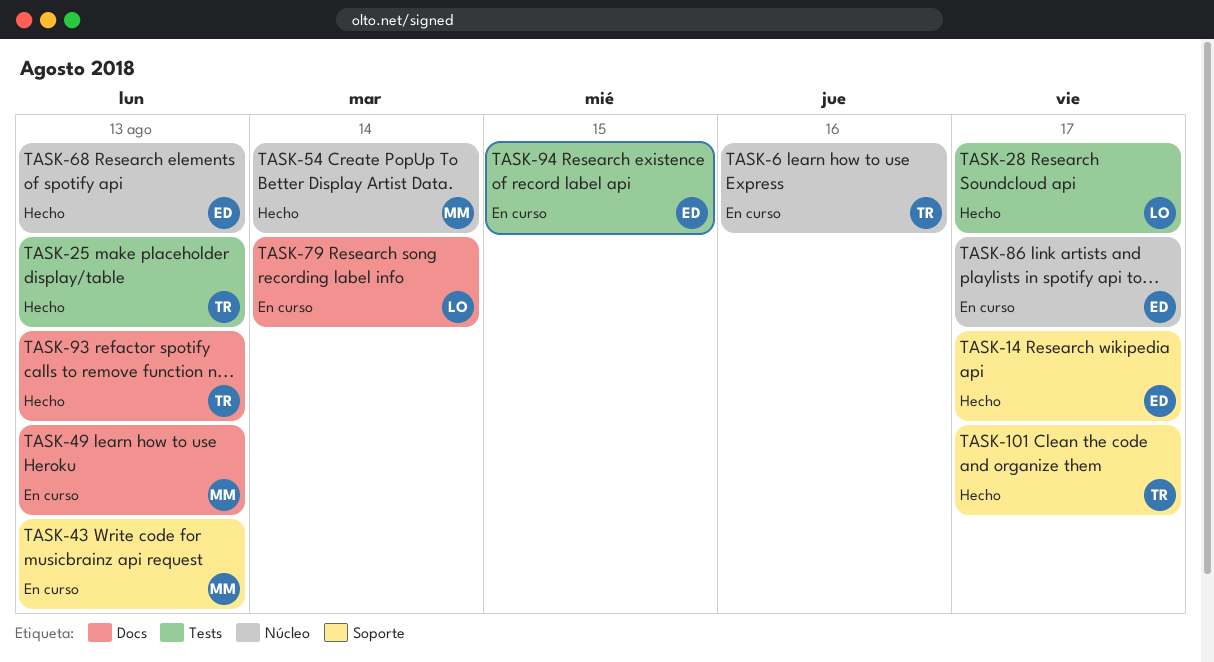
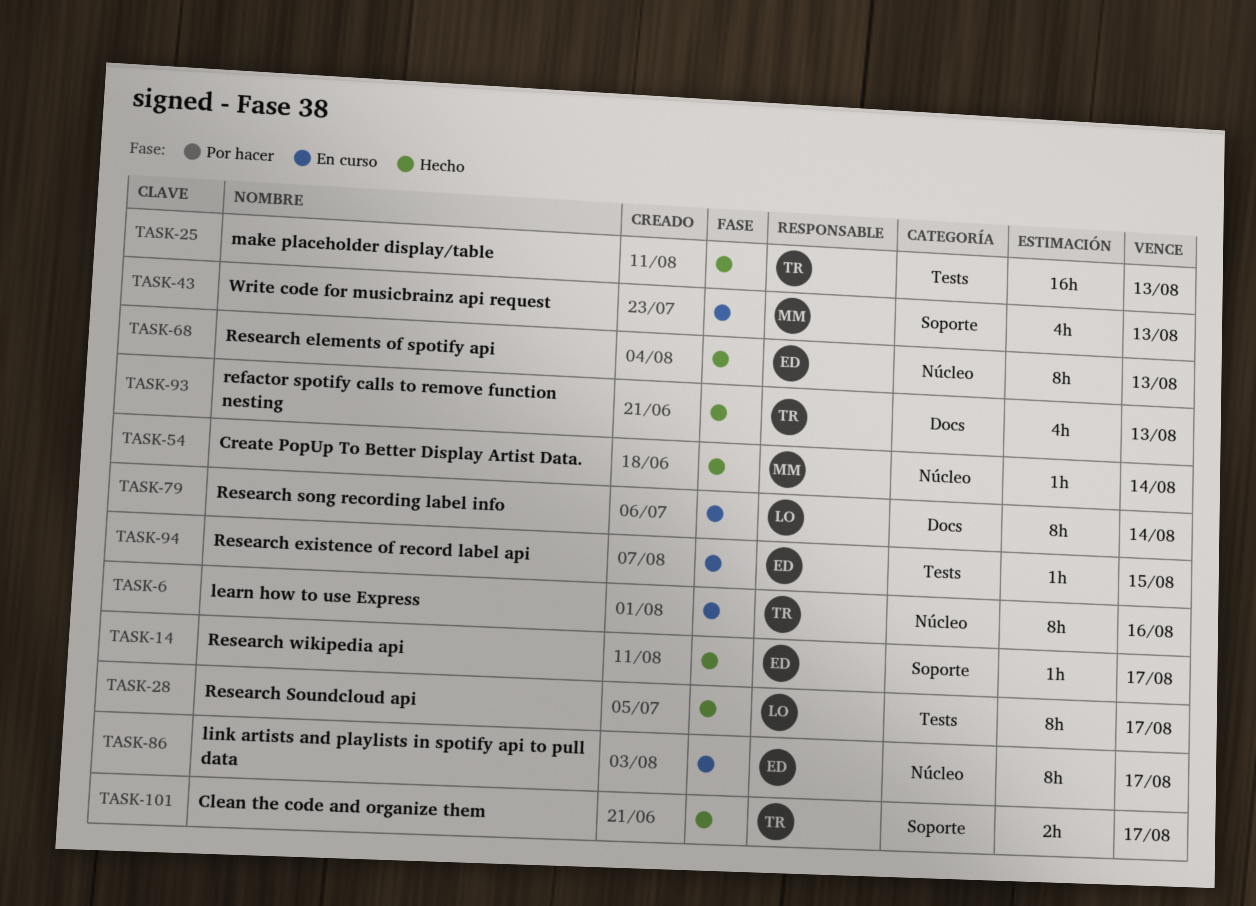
TASK-49: present -> none

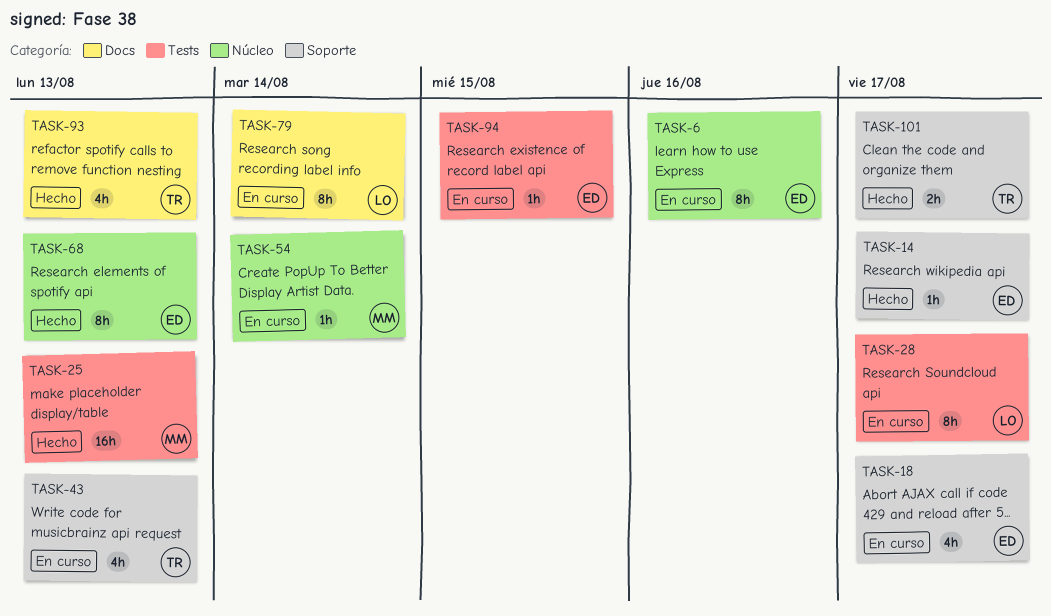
TASK-6, owner: TR -> ED
TASK-18: none -> present
TASK-25, owner: TR -> MM
TASK-28, status: Hecho -> En curso
TASK-43, owner: MM -> TR
TASK-54, status: Hecho -> En curso
TASK-86: present -> none

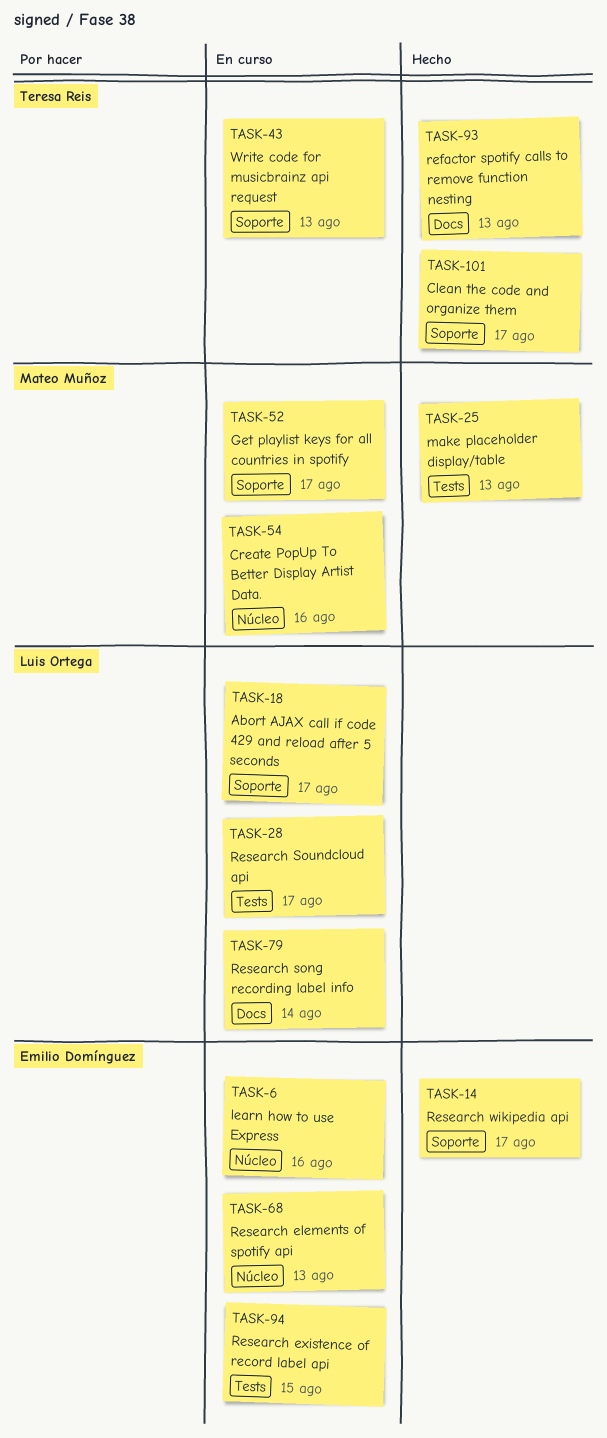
TASK-18, owner: Emilio Domínguez -> Luis Ortega
TASK-52: none -> present
TASK-54, due: Aug 14 -> Aug 16
TASK-68, status: Hecho -> En curso

